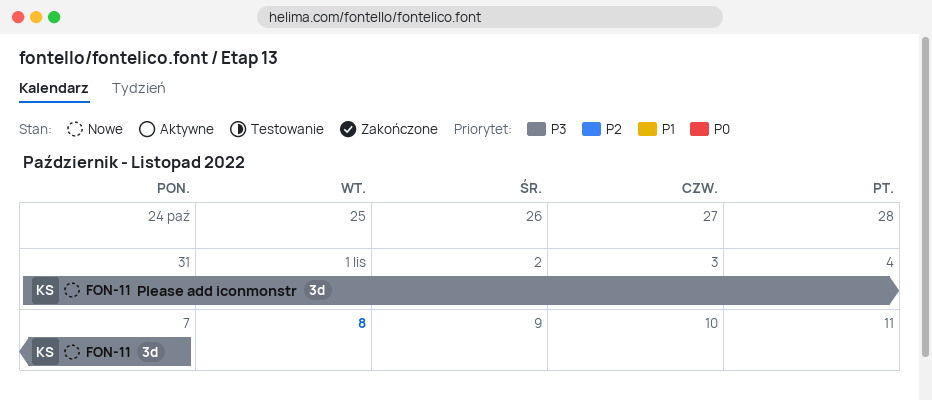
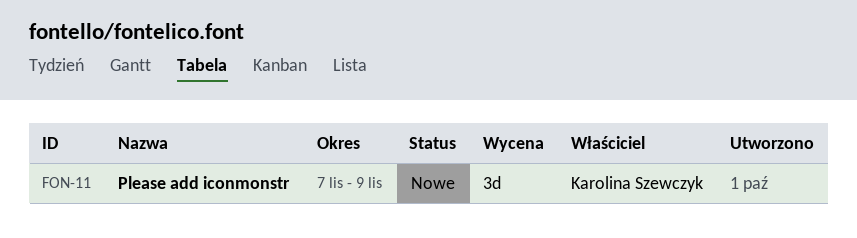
FON-11, start: Oct 31 -> Nov 7
FON-11, due: Nov 7 -> Nov 9

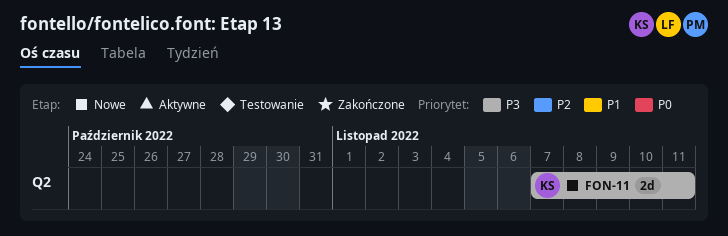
FON-11, estimate: 3d -> 2d
FON-11, due: Nov 9 -> Nov 11

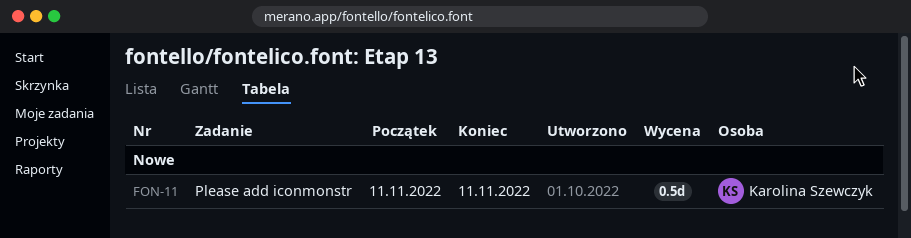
FON-11, estimate: 2d -> 0.5d
FON-11, start: Nov 7 -> Nov 11

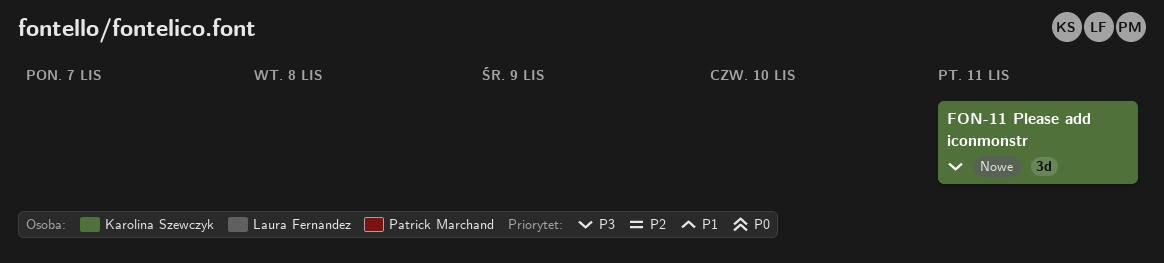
FON-11, estimate: 0.5d -> 3d

